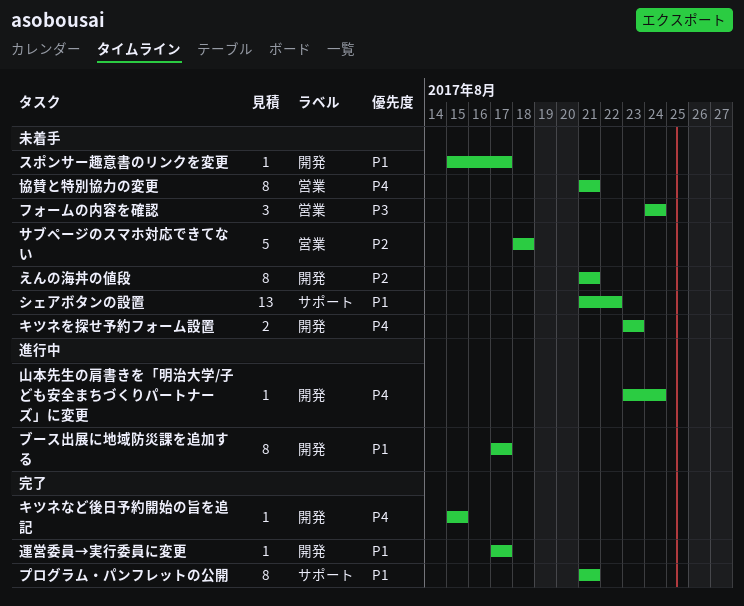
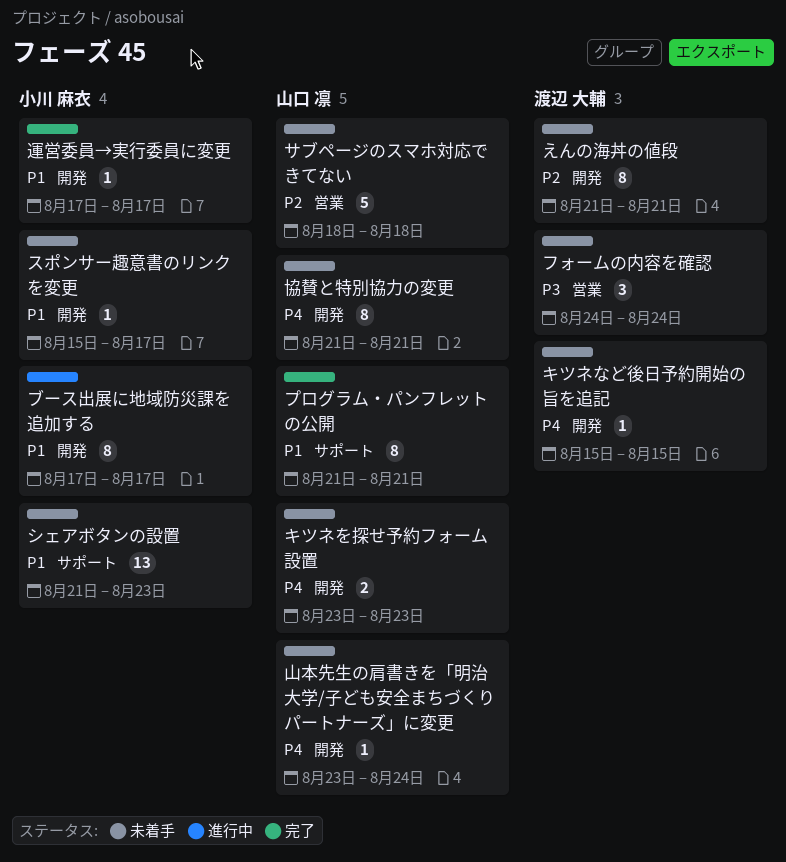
キツネなど後日予約開始の旨を追記, status: 完了 -> 未着手
シェアボタンの設置, due: Aug 22 -> Aug 23
協賛と特別協力の変更, label: 営業 -> 開発
山本先生の肩書きを「明治大学/子ども安全まちづくりパートナーズ」に変更, status: 進行中 -> 未着手

